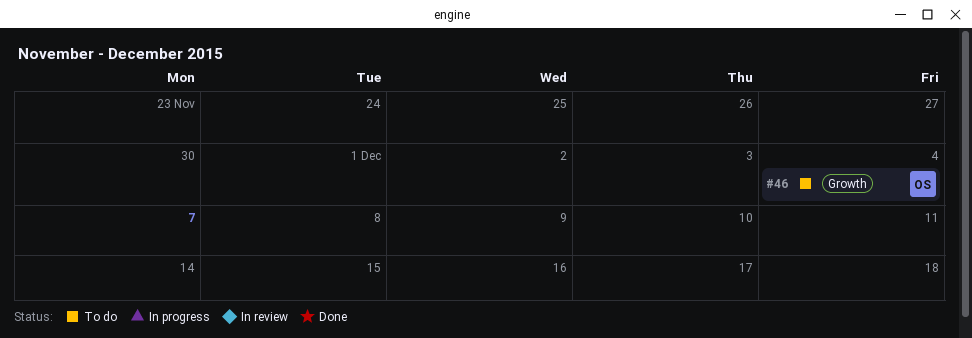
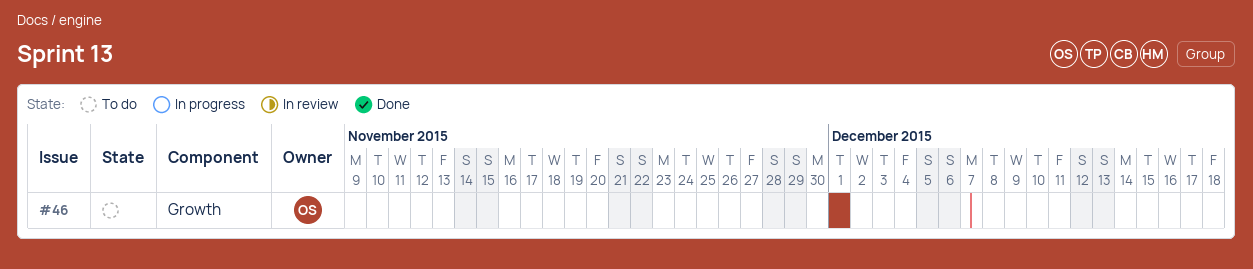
#46, due: Dec 4 -> Dec 1

